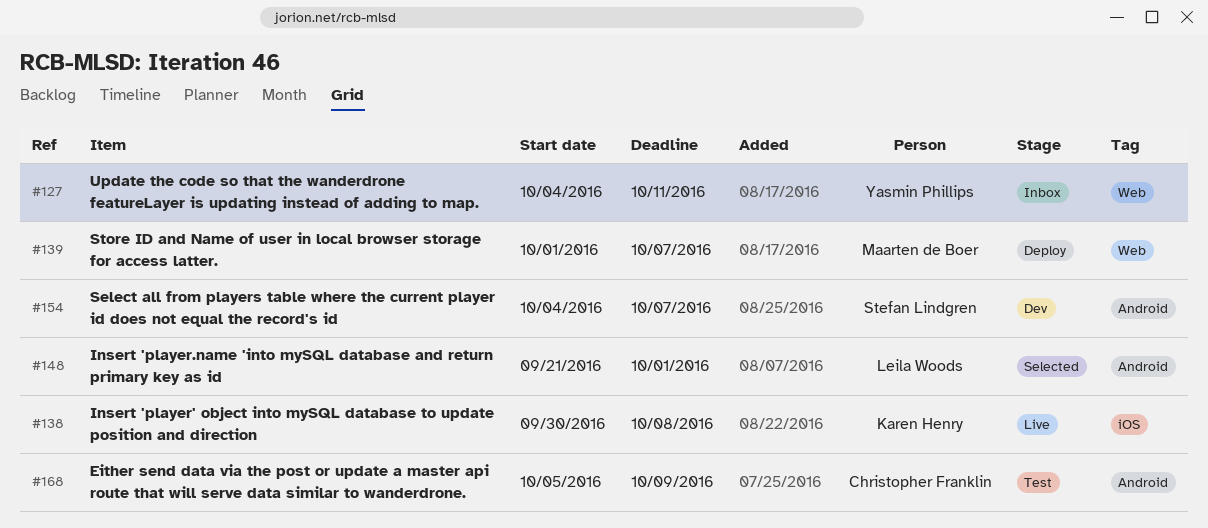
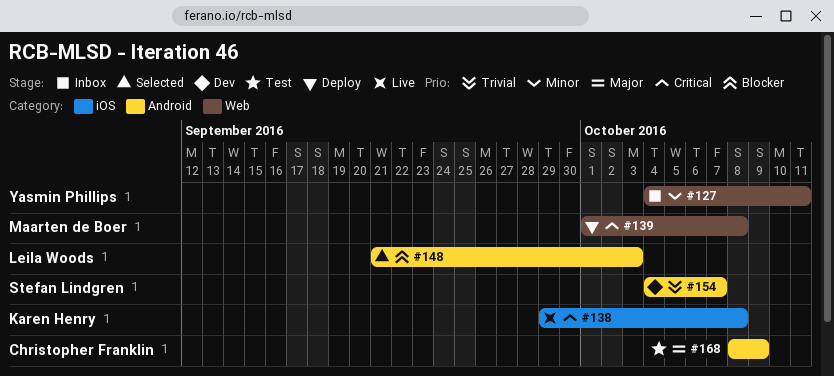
#138, start: Sep 30 -> Sep 29
#139, due: Oct 7 -> Oct 8
#148, due: Oct 1 -> Oct 3
#168, start: Oct 5 -> Oct 8

